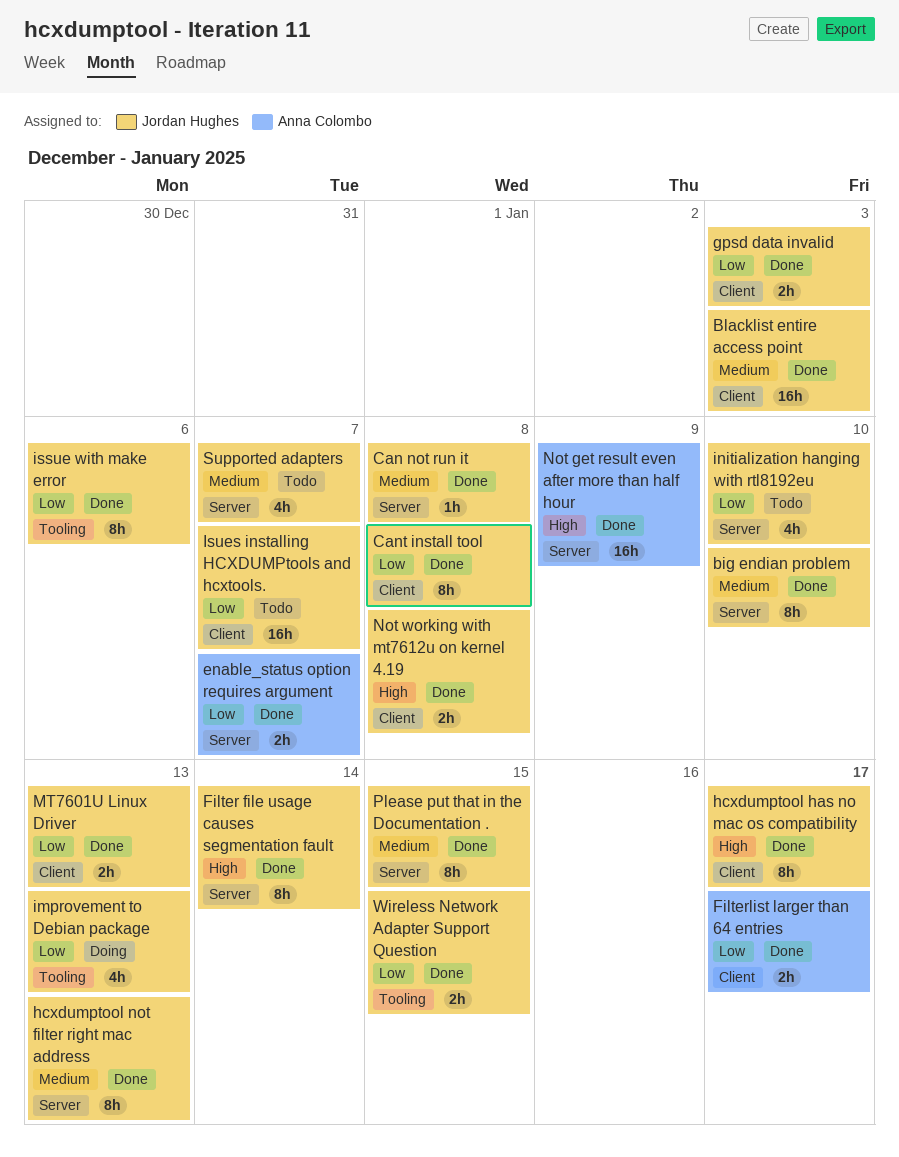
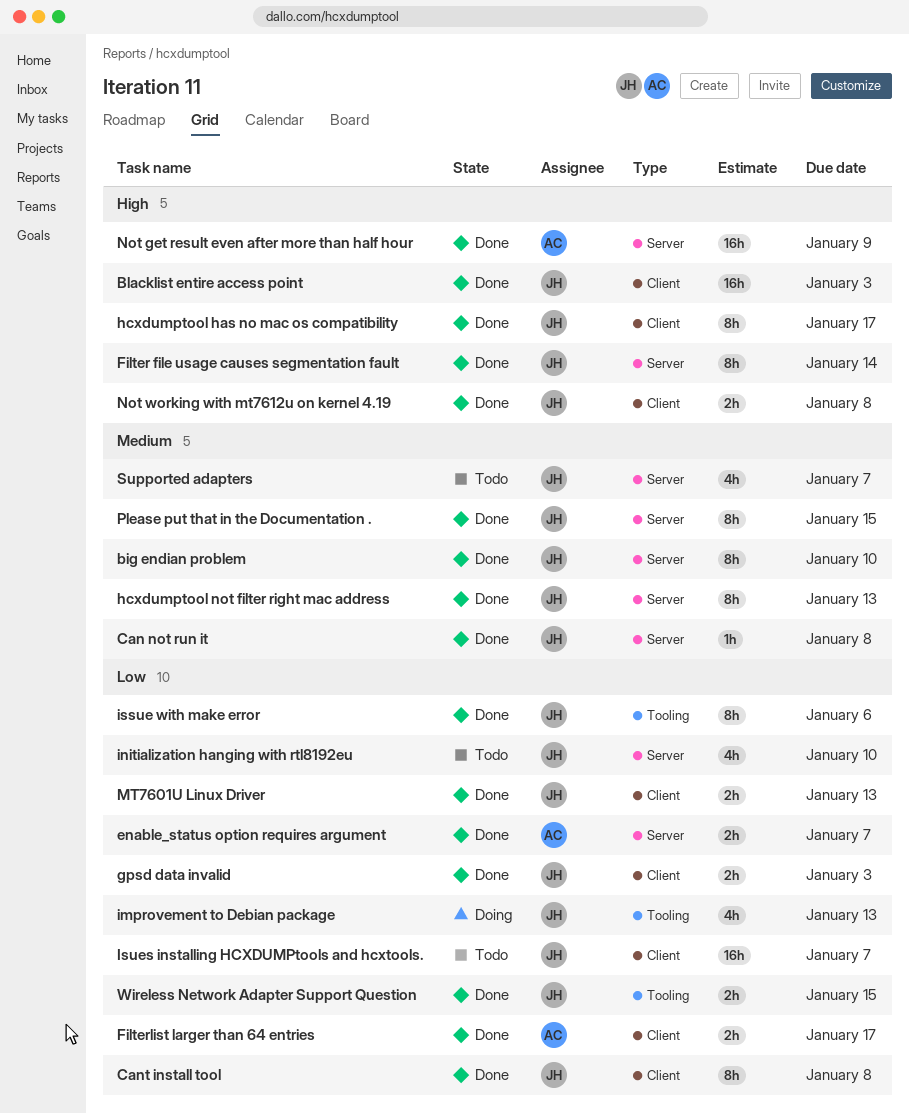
Blacklist entire access point, priority: Medium -> High

